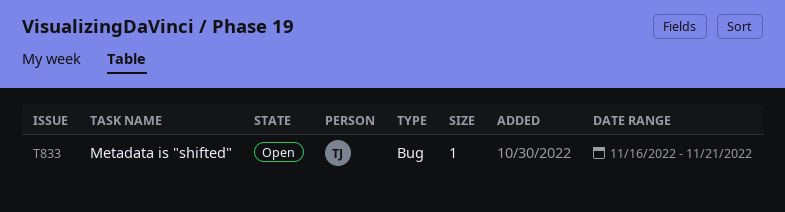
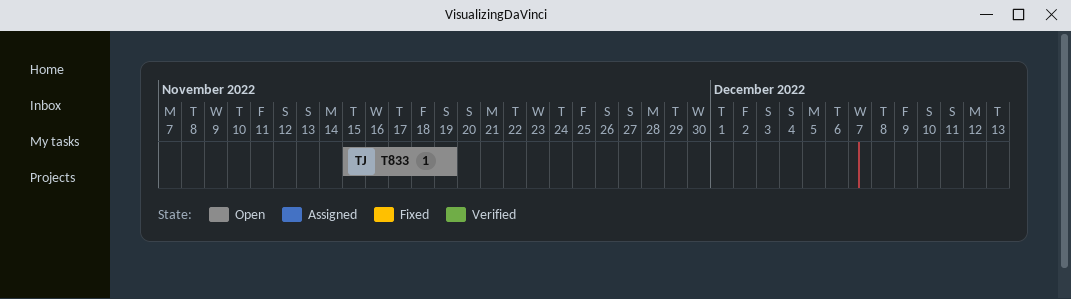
T833, start: Nov 16 -> Nov 15
T833, due: Nov 21 -> Nov 19

